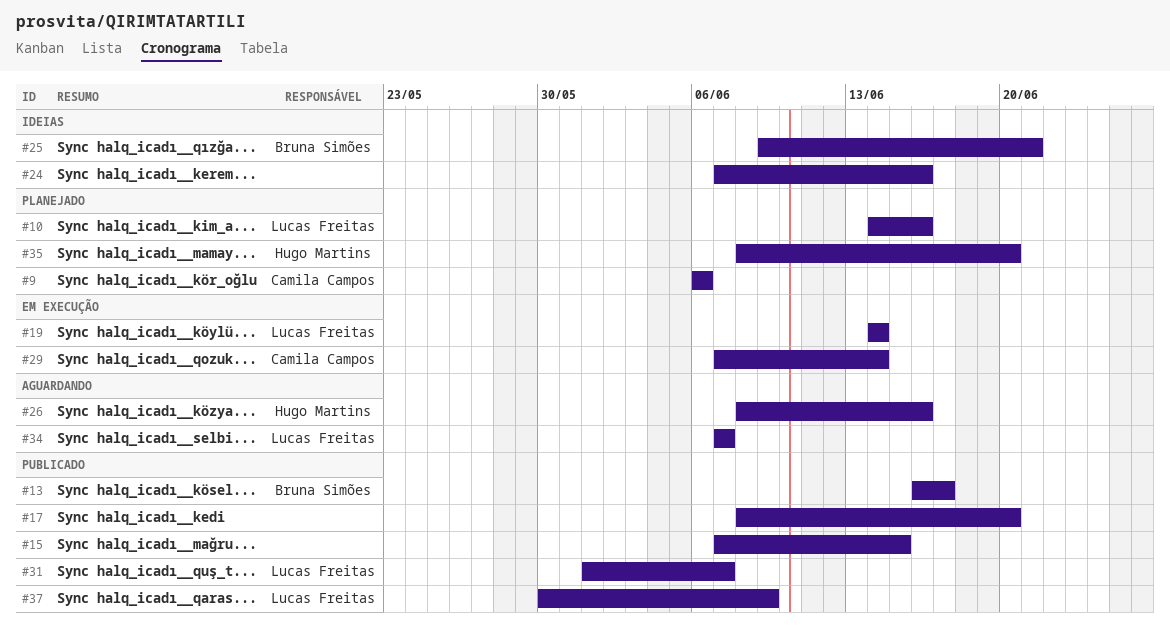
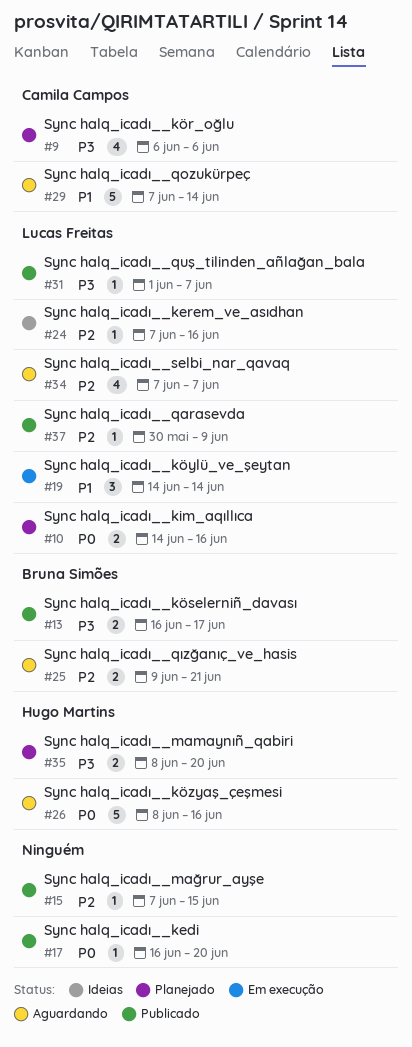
#17, start: Jun 8 -> Jun 16
#24, owner: none -> Lucas Freitas
#25, status: Ideias -> Aguardando
#29, status: Em execução -> Aguardando

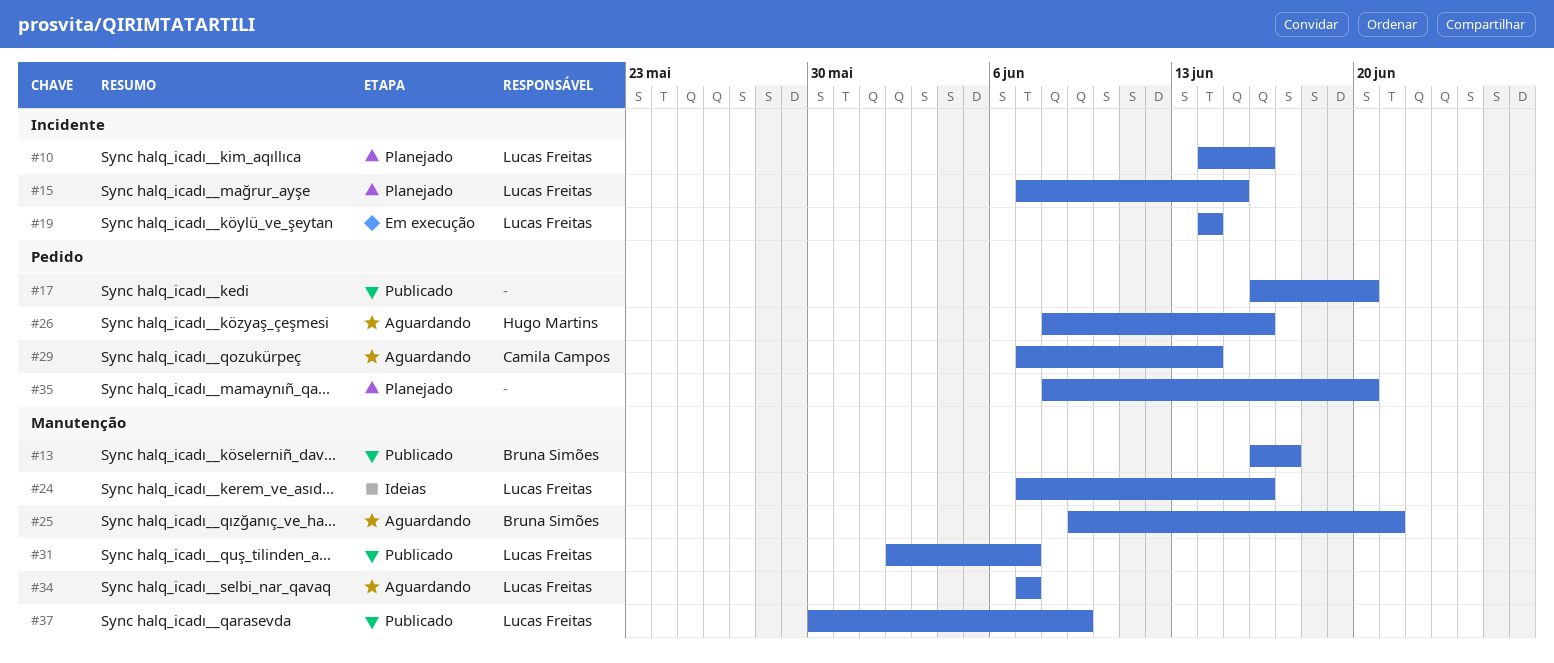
#9: present -> none
#15, status: Publicado -> Planejado
#15, owner: none -> Lucas Freitas
#31, start: Jun 1 -> Jun 2
#35, owner: Hugo Martins -> none

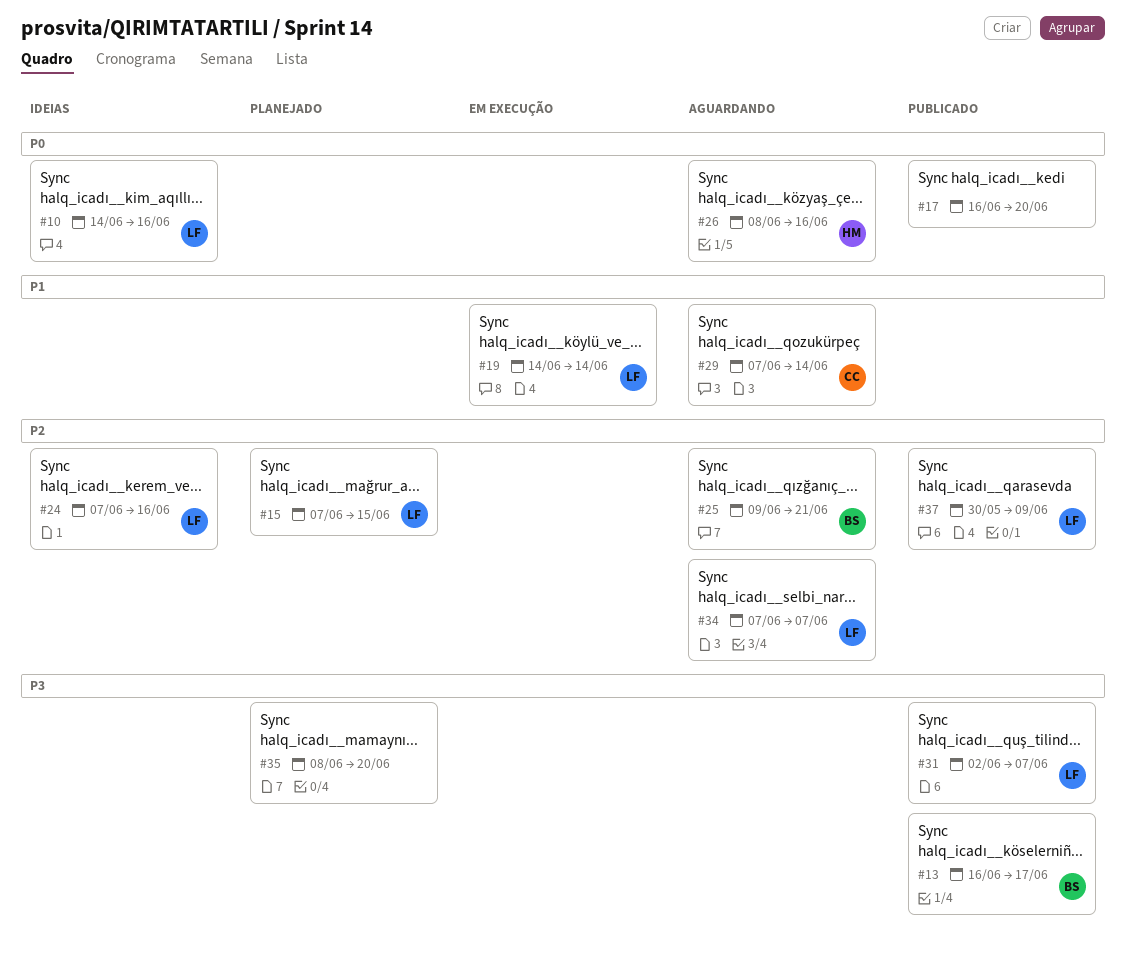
#10, status: Planejado -> Ideias

